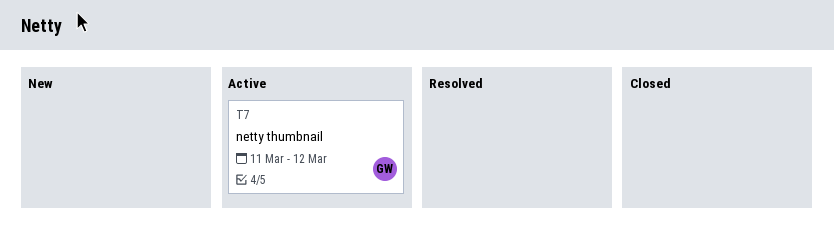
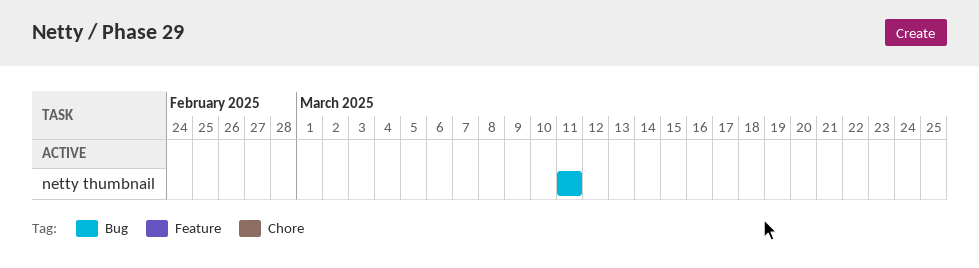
netty thumbnail, due: Mar 12 -> Mar 11

